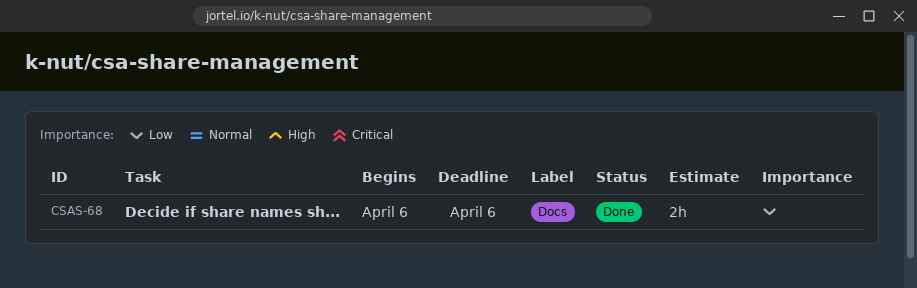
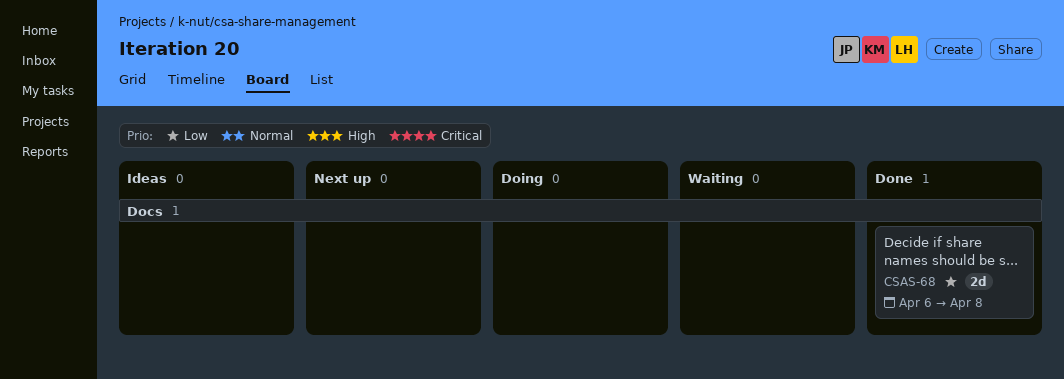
CSAS-68, estimate: 2h -> 2d
CSAS-68, due: Apr 6 -> Apr 8

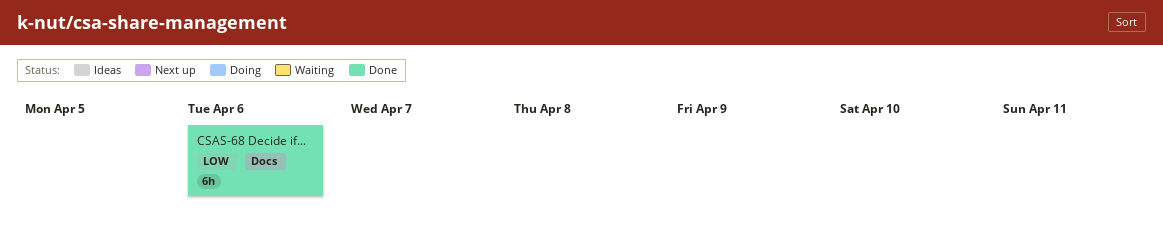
CSAS-68, estimate: 2d -> 6h
CSAS-68, due: Apr 8 -> Apr 6

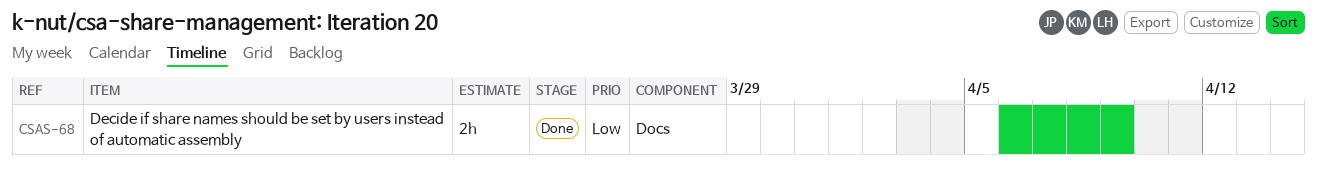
CSAS-68, estimate: 6h -> 2h
CSAS-68, due: Apr 6 -> Apr 9

